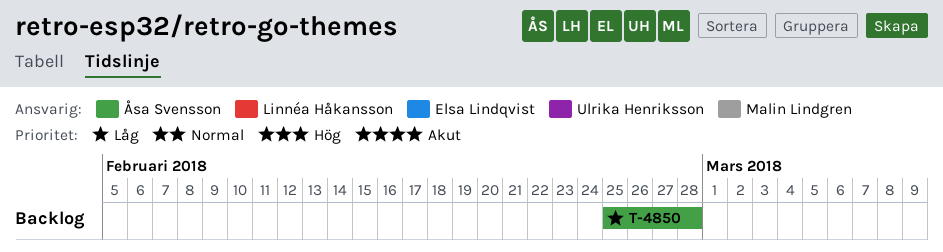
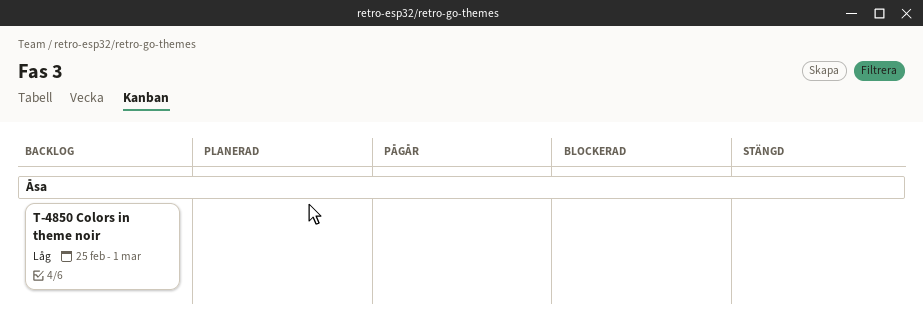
T-4850, due: Feb 28 -> Mar 1

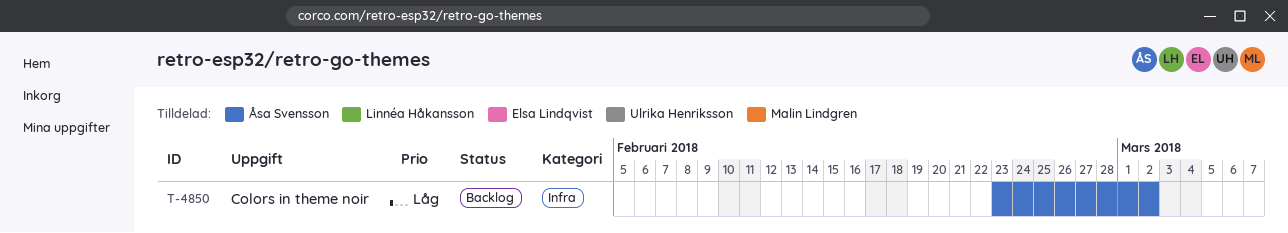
T-4850, start: Feb 25 -> Feb 23
T-4850, due: Mar 1 -> Mar 2

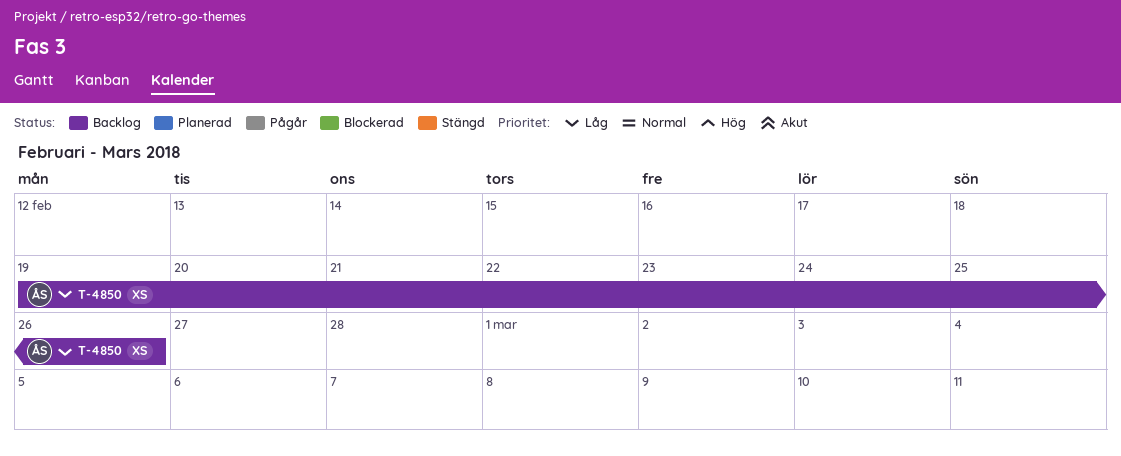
T-4850, start: Feb 23 -> Feb 19
T-4850, due: Mar 2 -> Feb 26

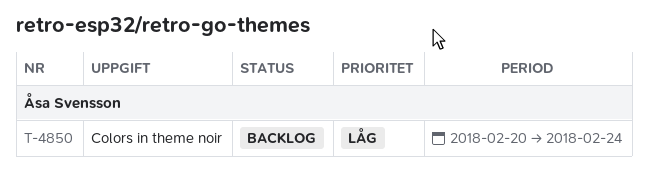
T-4850, start: Feb 19 -> Feb 20
T-4850, due: Feb 26 -> Feb 24

